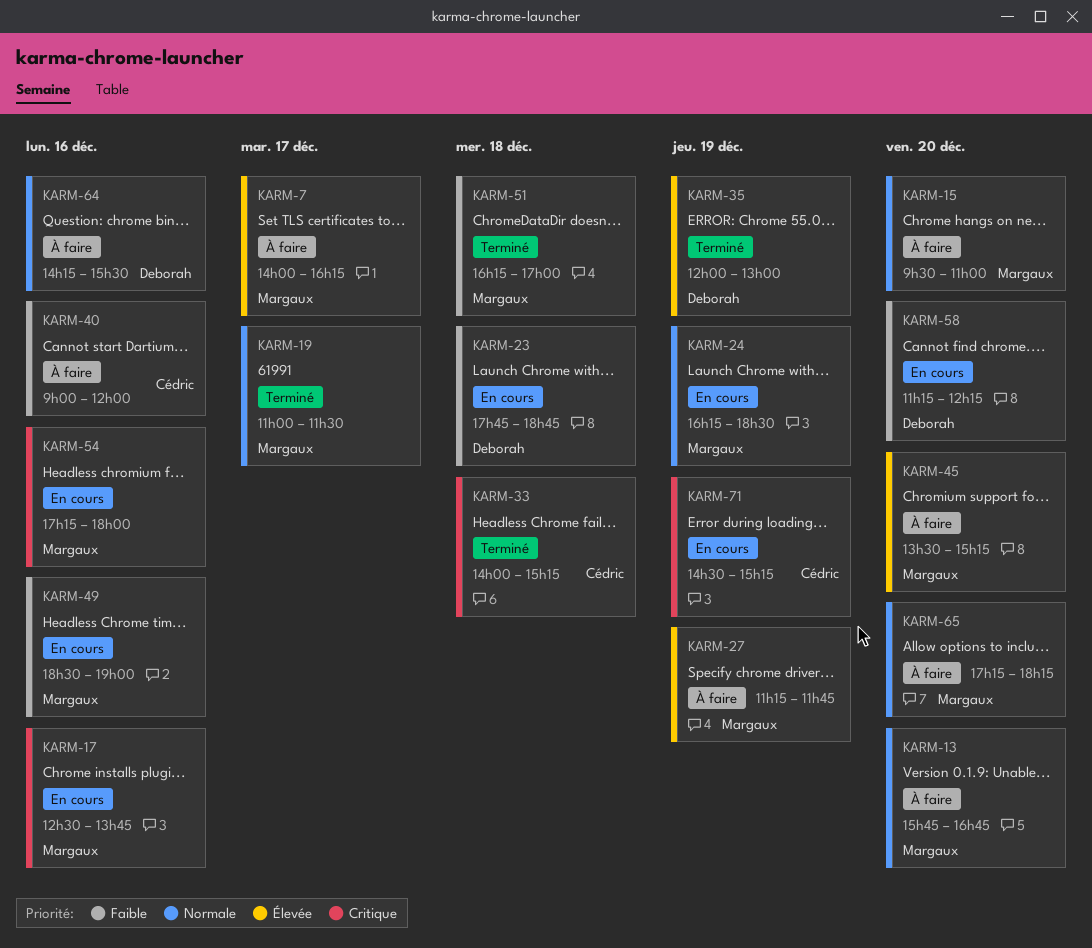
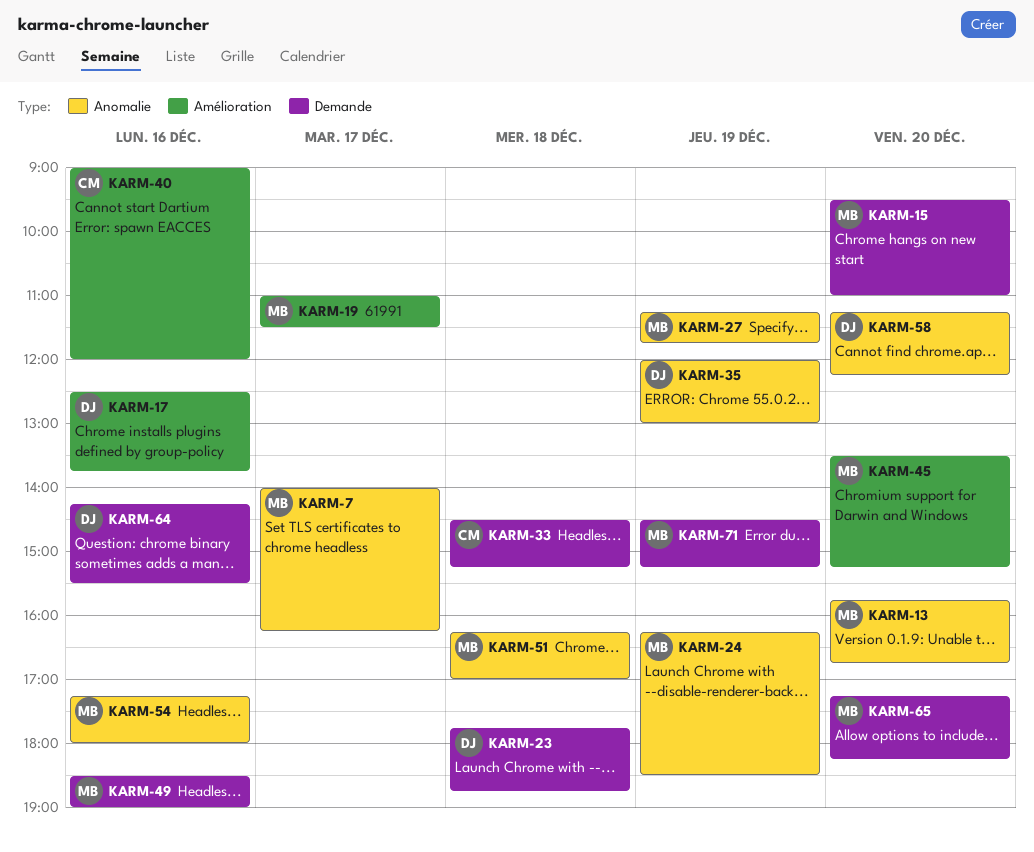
KARM-17, owner: Margaux -> Deborah
KARM-33, begins: 14:00 -> 14:30
KARM-71, owner: Cédric -> Margaux

